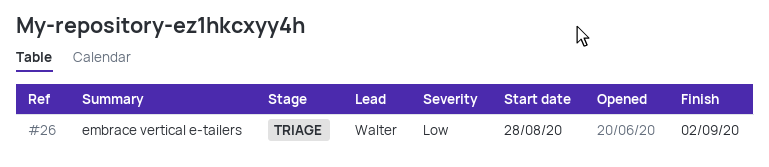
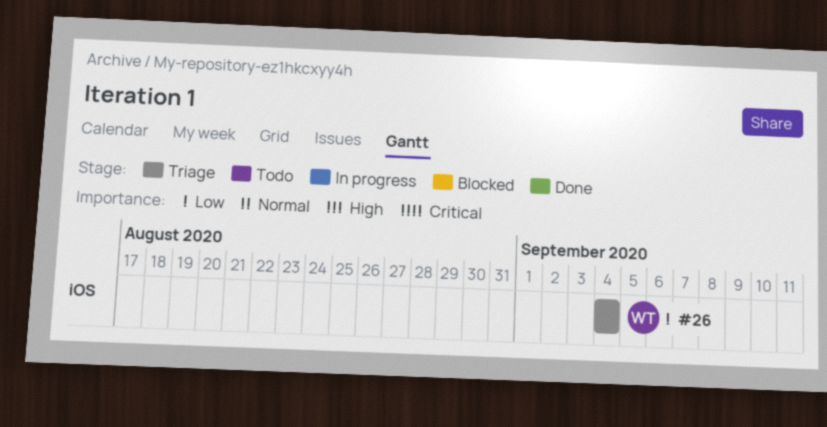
#26, start: Aug 28 -> Sep 4
#26, due: Sep 2 -> Sep 4

